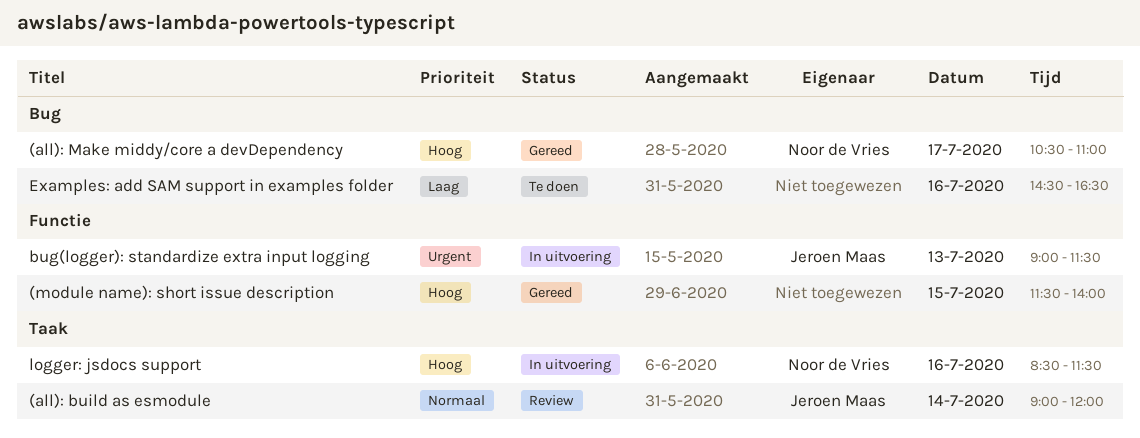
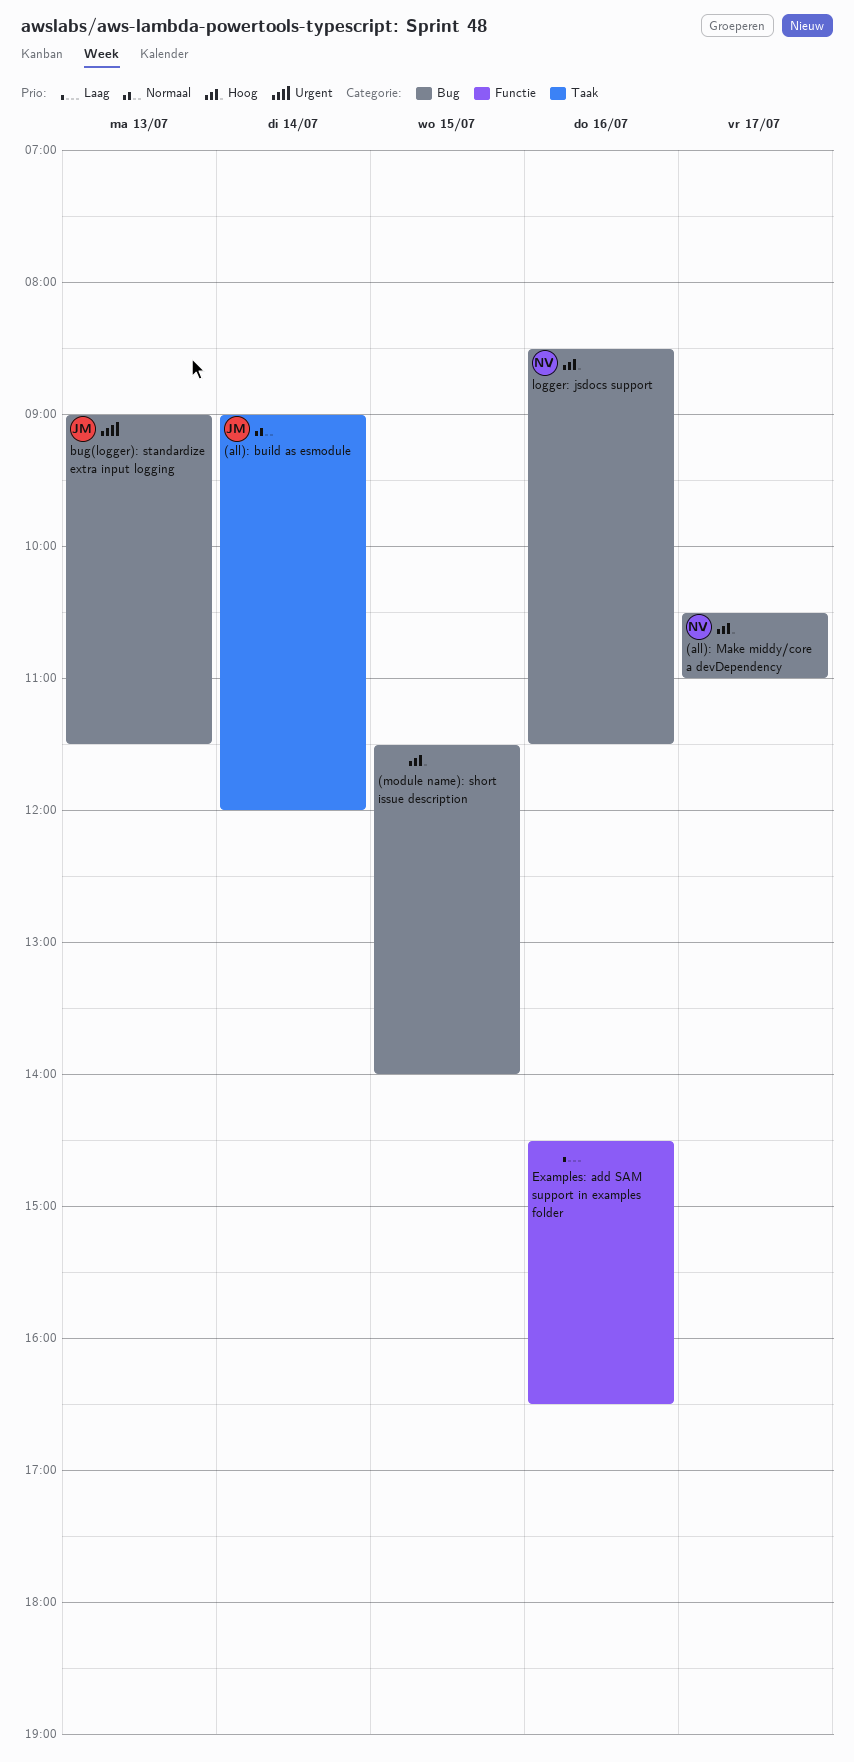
(module name): short issue description, label: Functie -> Bug
bug(logger): standardize extra input logging, label: Functie -> Bug
Examples: add SAM support in examples folder, label: Bug -> Functie
logger: jsdocs support, label: Taak -> Bug

